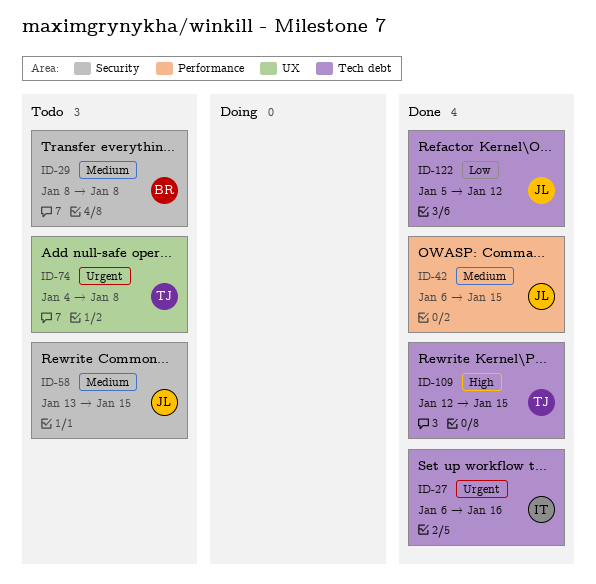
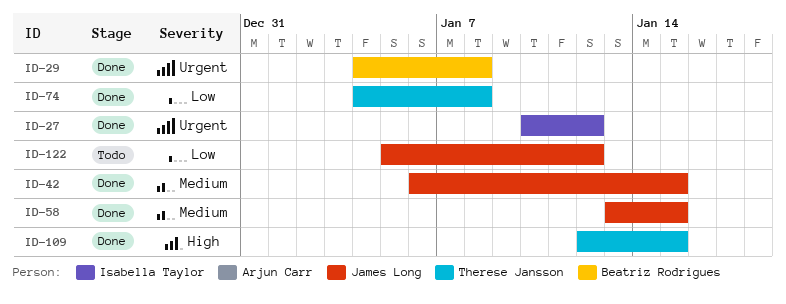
ID-27, start: Jan 6 -> Jan 10
ID-27, due: Jan 16 -> Jan 12
ID-29, status: Todo -> Done
ID-29, priority: Medium -> Urgent
ID-29, start: Jan 8 -> Jan 4
ID-58, status: Todo -> Done
ID-74, status: Todo -> Done
ID-74, priority: Urgent -> Low
ID-122, status: Done -> Todo

